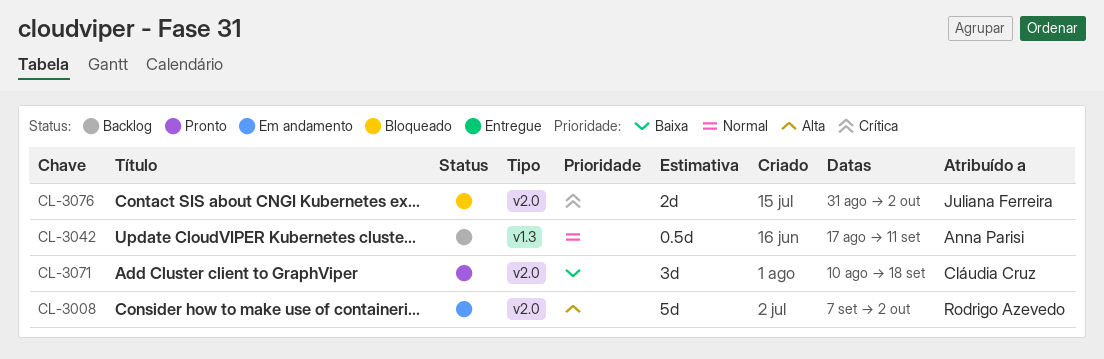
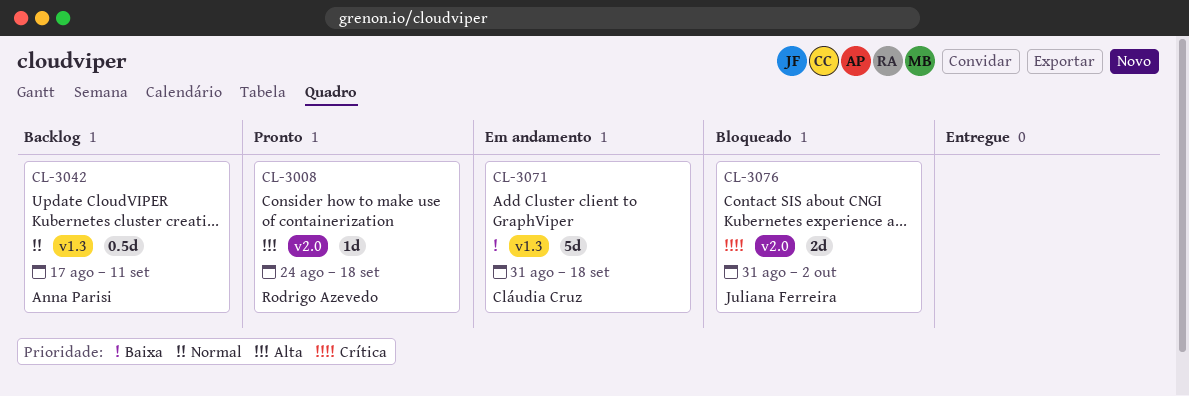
CL-3008, status: Em andamento -> Pronto
CL-3008, estimate: 5d -> 1d
CL-3008, start: Sep 7 -> Aug 24
CL-3008, due: Oct 2 -> Sep 18
CL-3071, status: Pronto -> Em andamento
CL-3071, label: v2.0 -> v1.3
CL-3071, estimate: 3d -> 5d
CL-3071, start: Aug 10 -> Aug 31

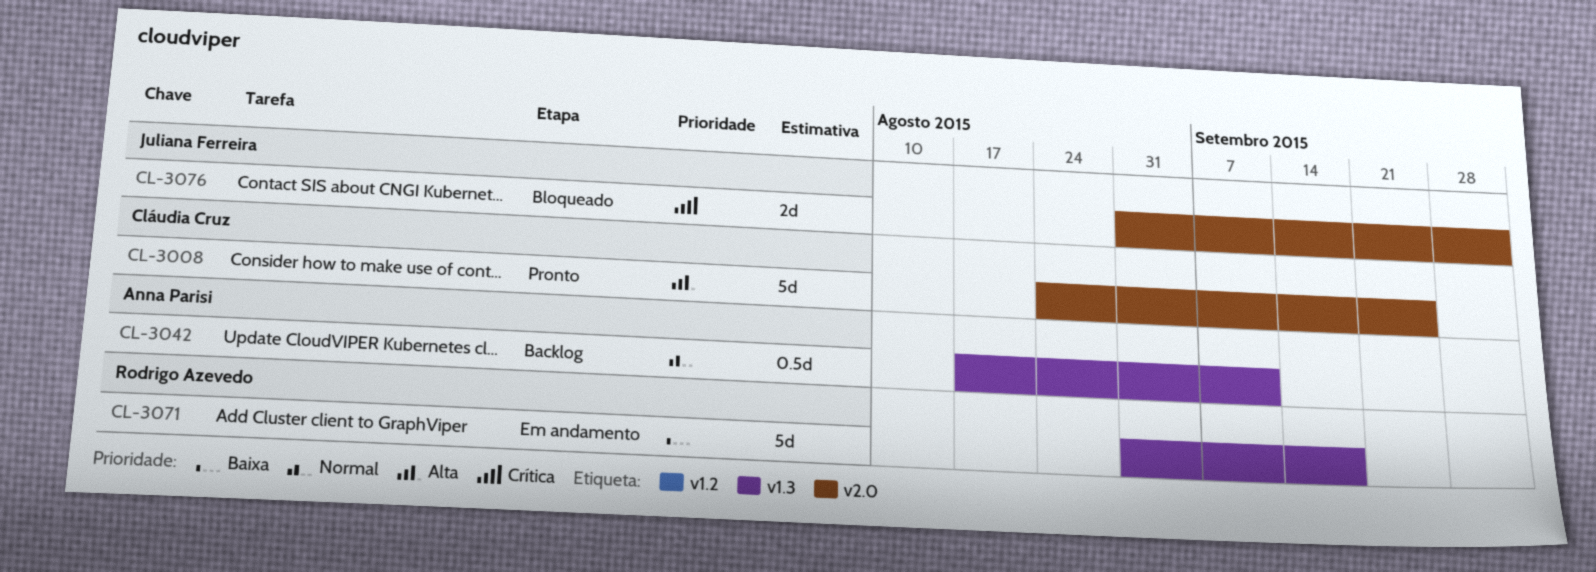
CL-3008, owner: Rodrigo Azevedo -> Cláudia Cruz
CL-3008, estimate: 1d -> 5d
CL-3008, due: Sep 18 -> Sep 25
CL-3071, owner: Cláudia Cruz -> Rodrigo Azevedo

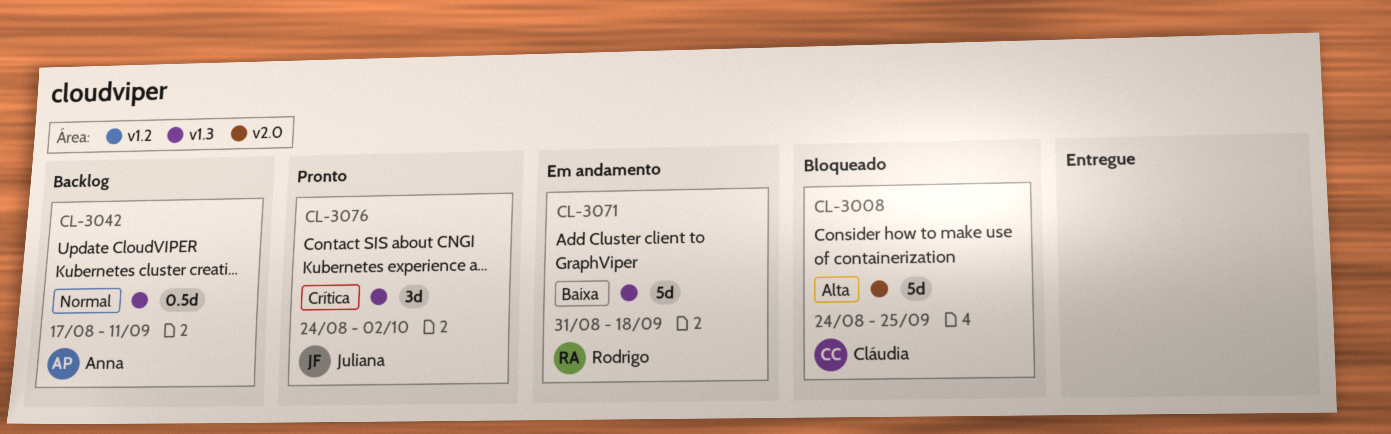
CL-3008, status: Pronto -> Bloqueado
CL-3076, status: Bloqueado -> Pronto
CL-3076, label: v2.0 -> v1.3
CL-3076, estimate: 2d -> 3d
CL-3076, start: Aug 31 -> Aug 24

